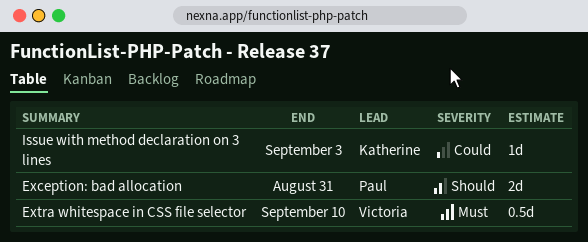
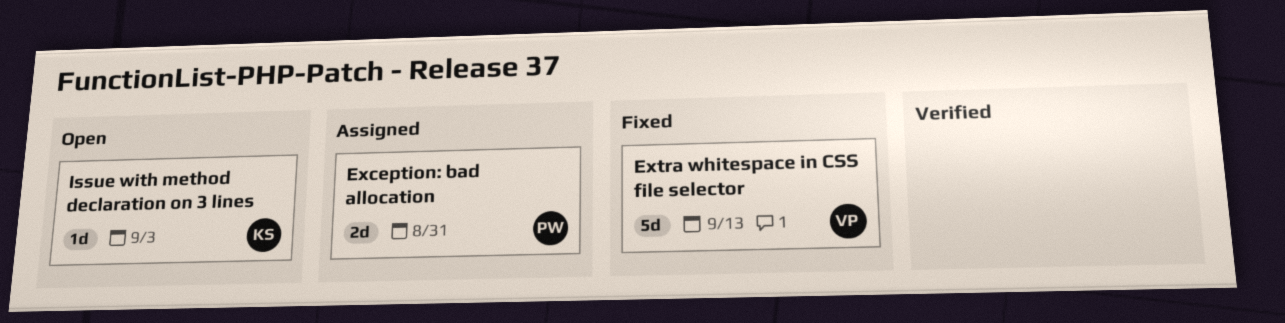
Extra whitespace in CSS file selector, estimate: 0.5d -> 5d
Extra whitespace in CSS file selector, due: Sep 10 -> Sep 13

